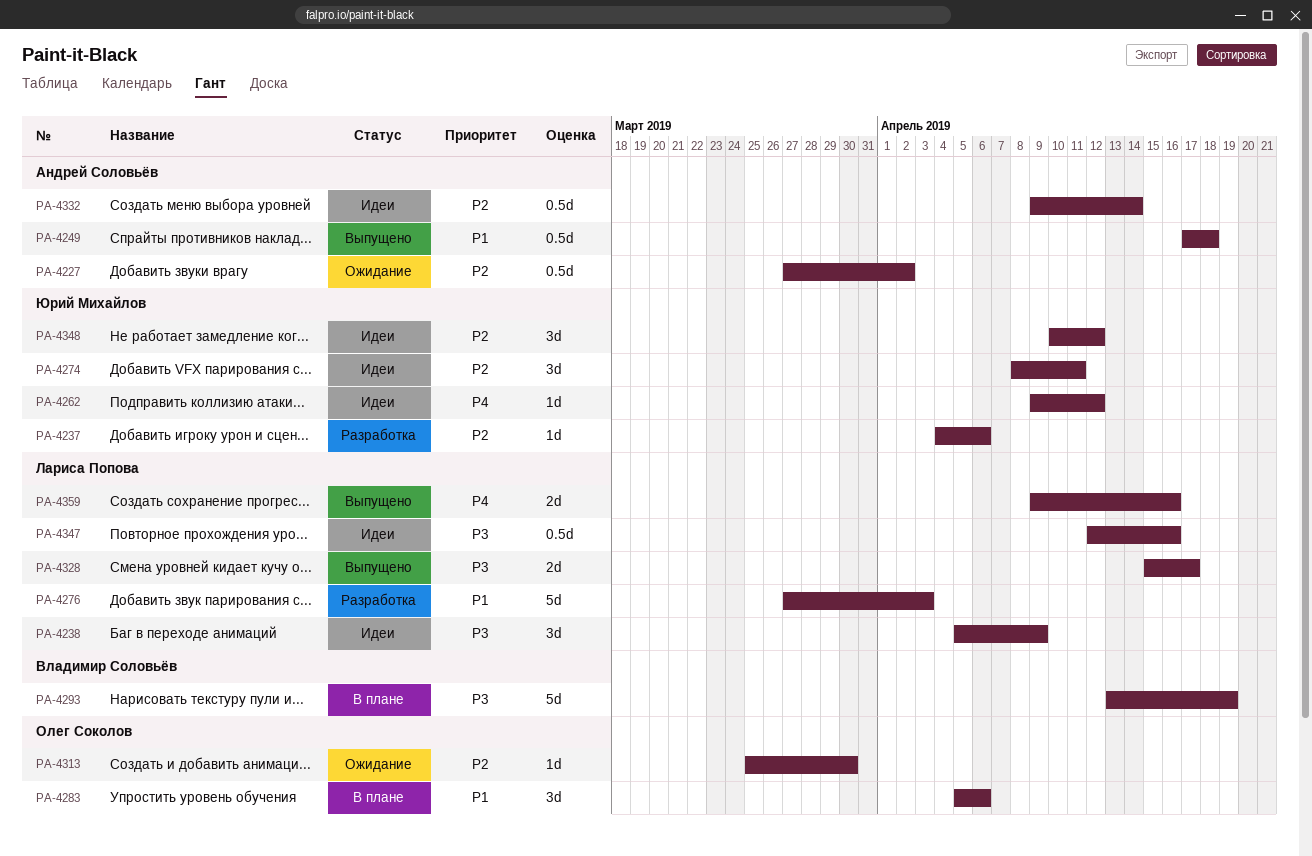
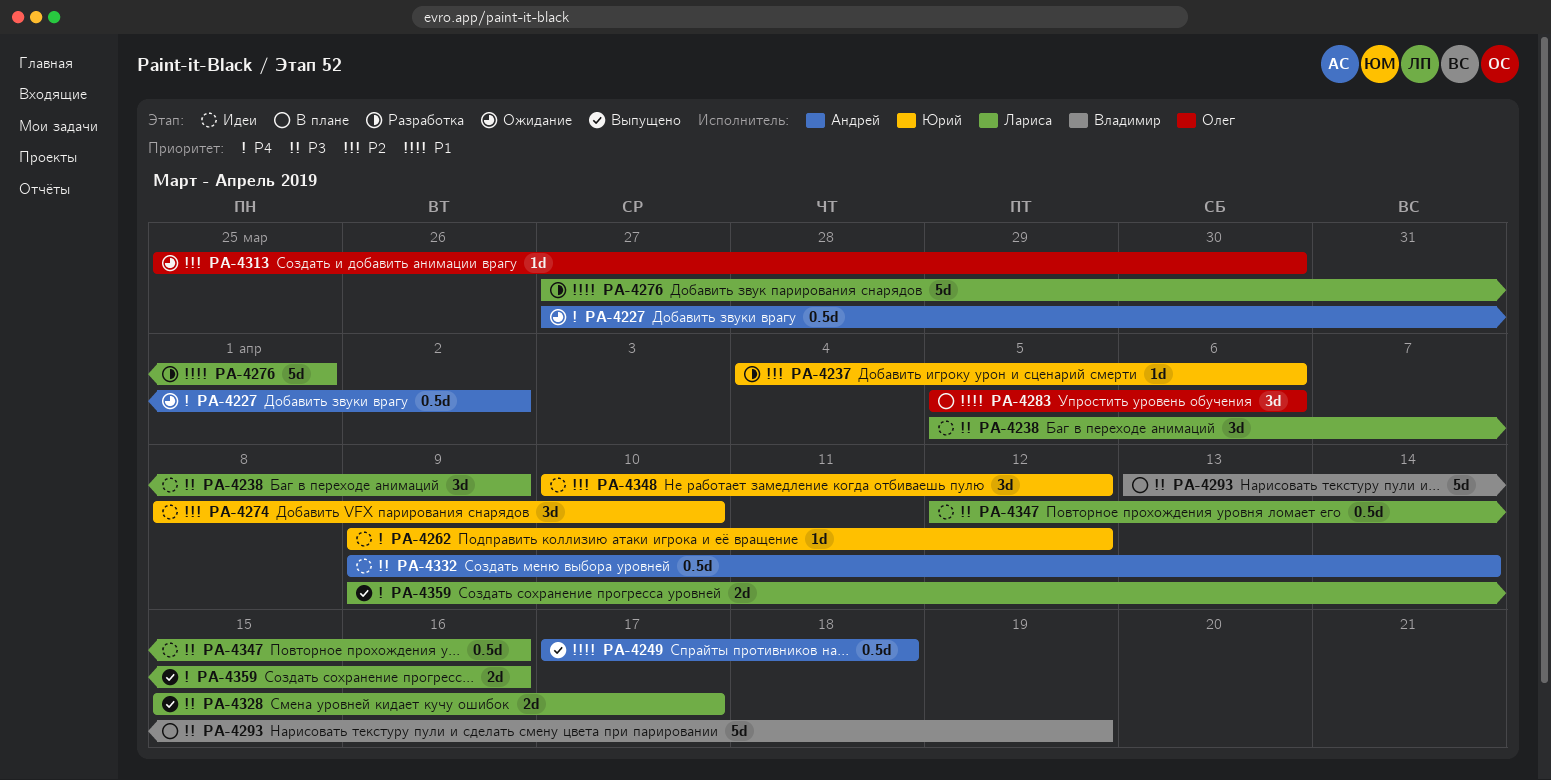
PA-4227, priority: P2 -> P4
PA-4274, due: Apr 11 -> Apr 10
PA-4276, due: Apr 3 -> Apr 1
PA-4332, priority: P2 -> P3

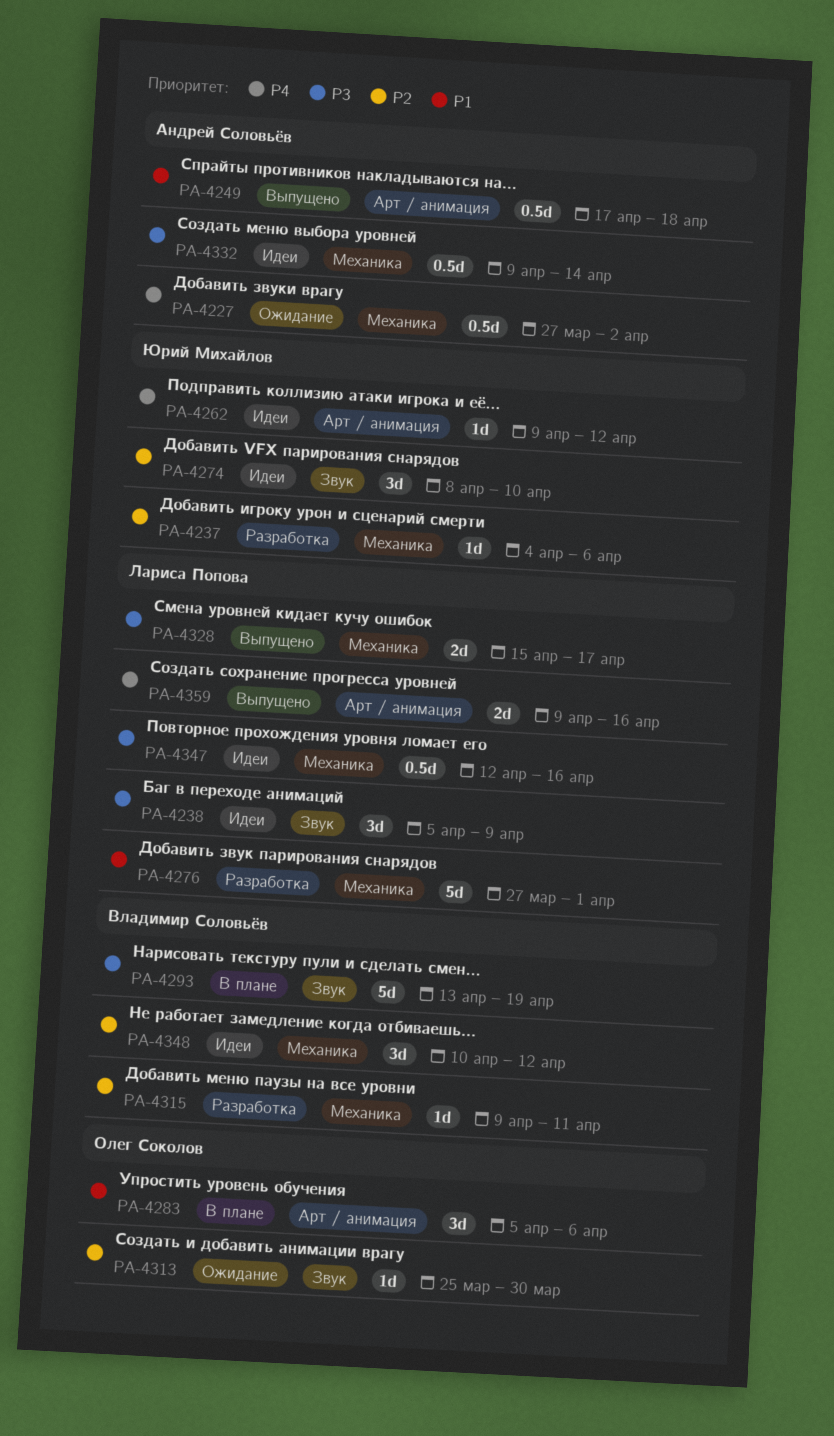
PA-4315: none -> present
PA-4348, owner: Юрий Михайлов -> Владимир Соловьёв

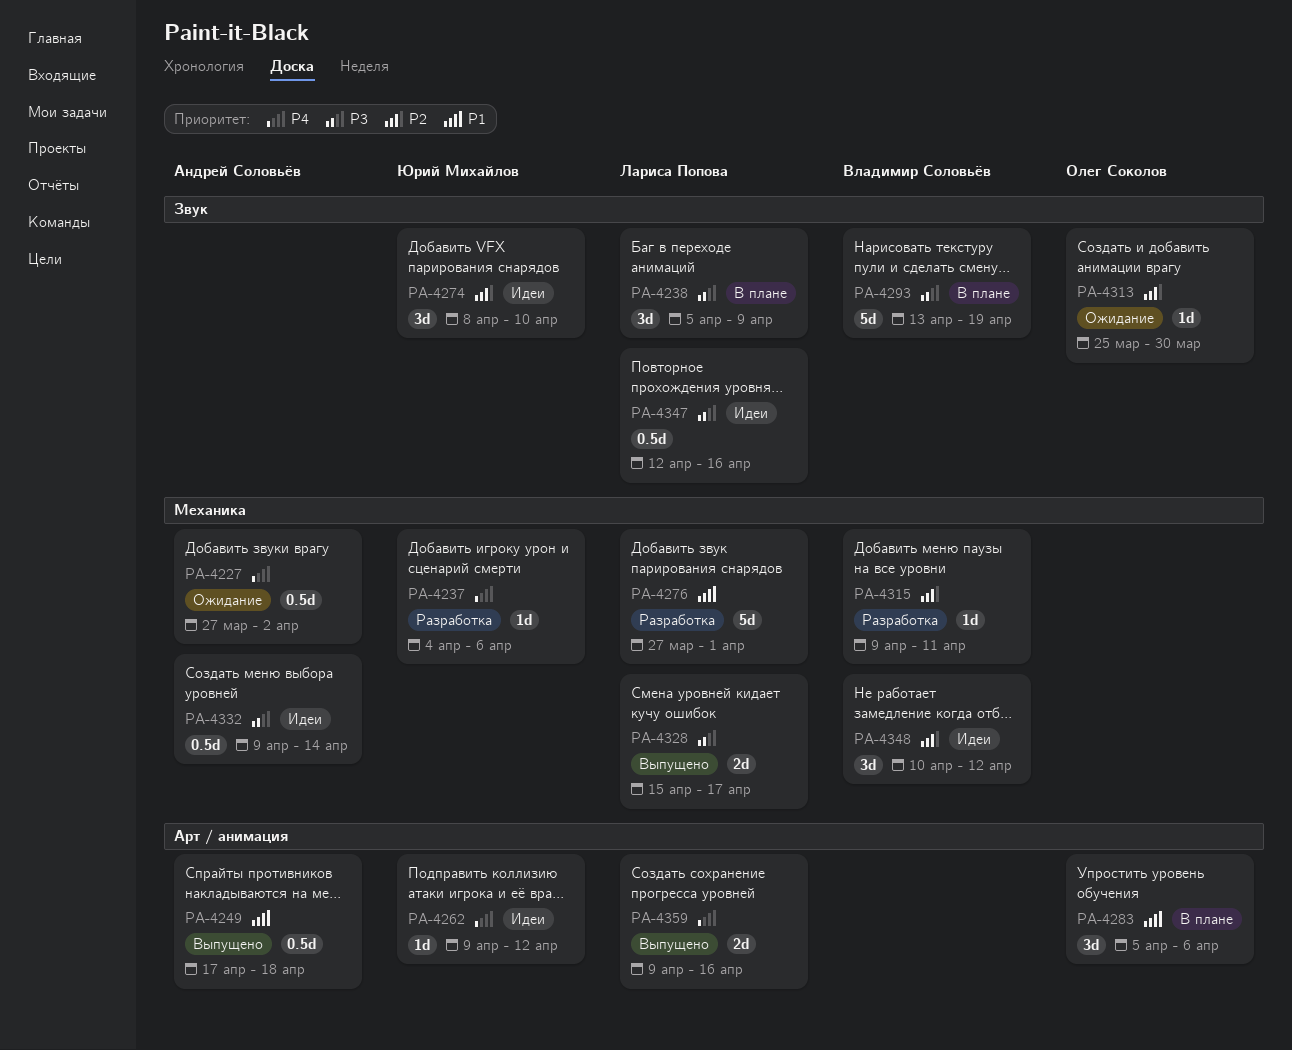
PA-4237, priority: P2 -> P4
PA-4238, status: Идеи -> В плане
PA-4347, label: Механика -> Звук

